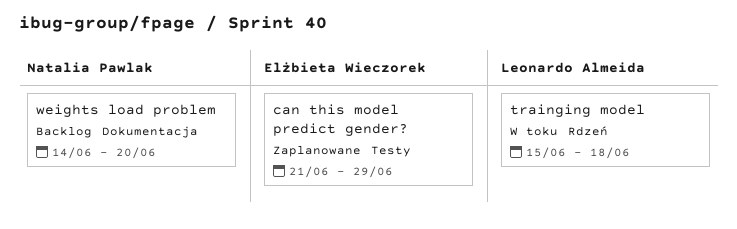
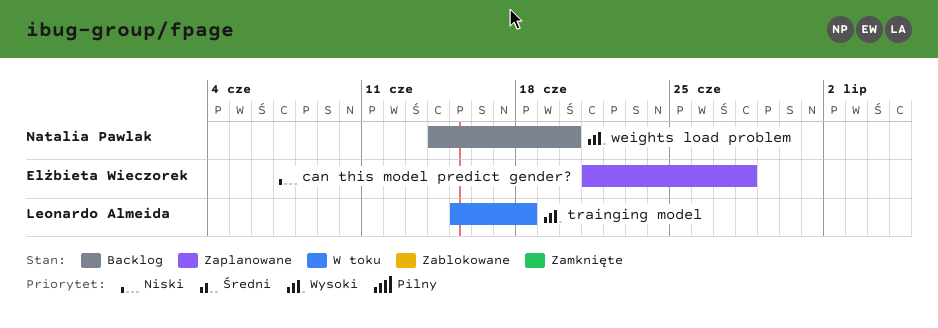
can this model predict gender?, due: Jun 29 -> Jun 28

